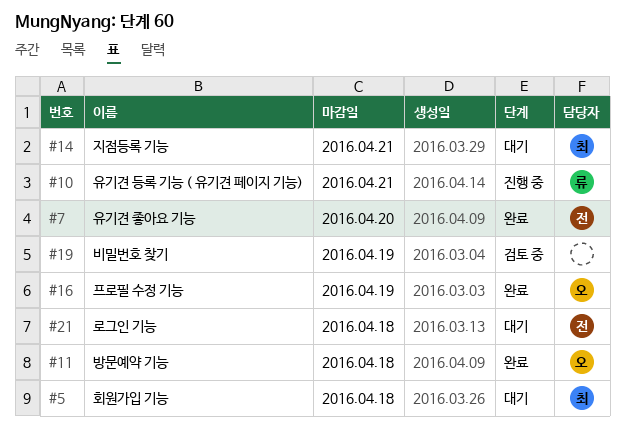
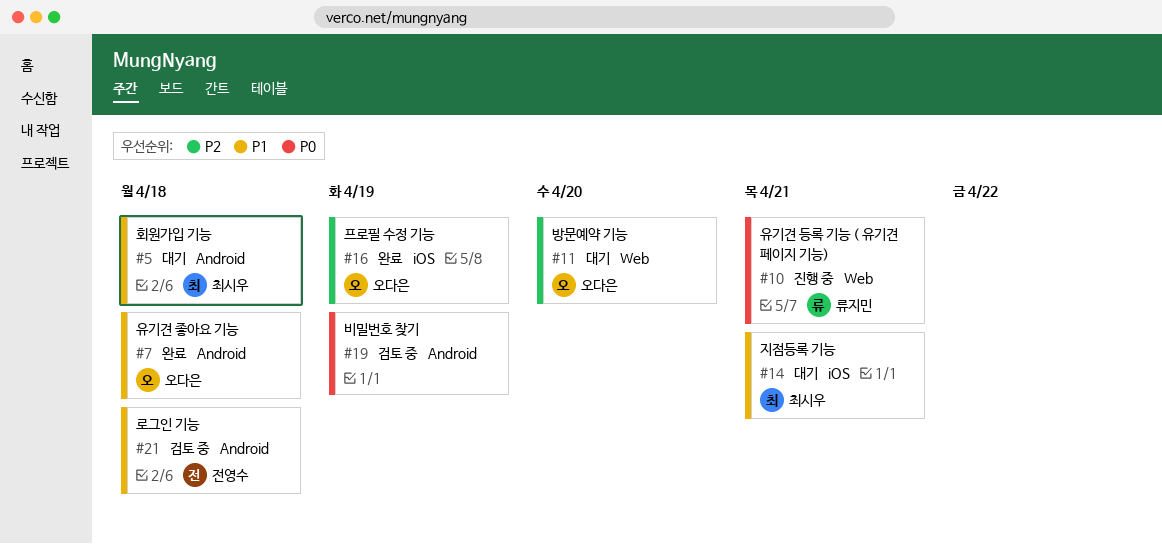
#7, owner: 전영수 -> 오다은
#7, due: Apr 20 -> Apr 18
#11, status: 완료 -> 대기
#11, due: Apr 18 -> Apr 20
#21, status: 대기 -> 검토 중

